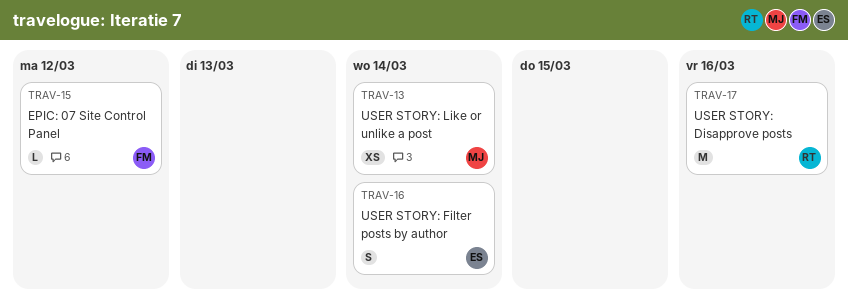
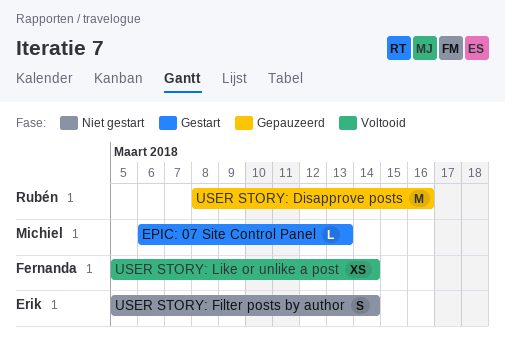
EPIC: 07 Site Control Panel, owner: Fernanda -> Michiel
EPIC: 07 Site Control Panel, due: Mar 12 -> Mar 13
USER STORY: Like or unlike a post, owner: Michiel -> Fernanda

